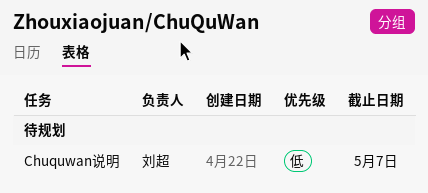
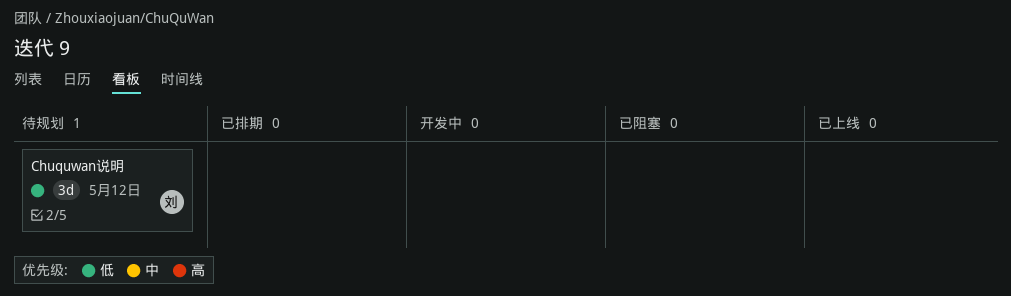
Chuquwan说明, due: May 7 -> May 12

